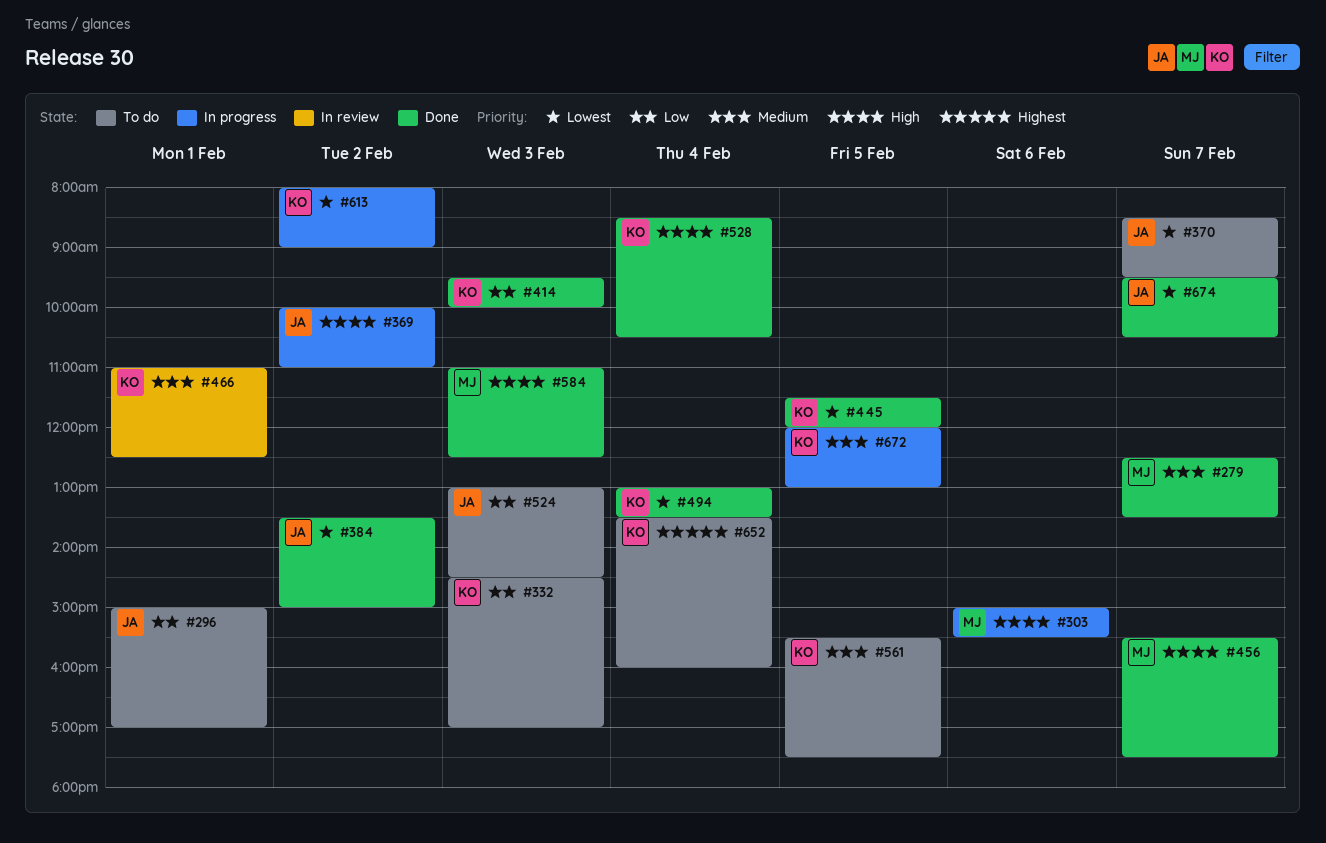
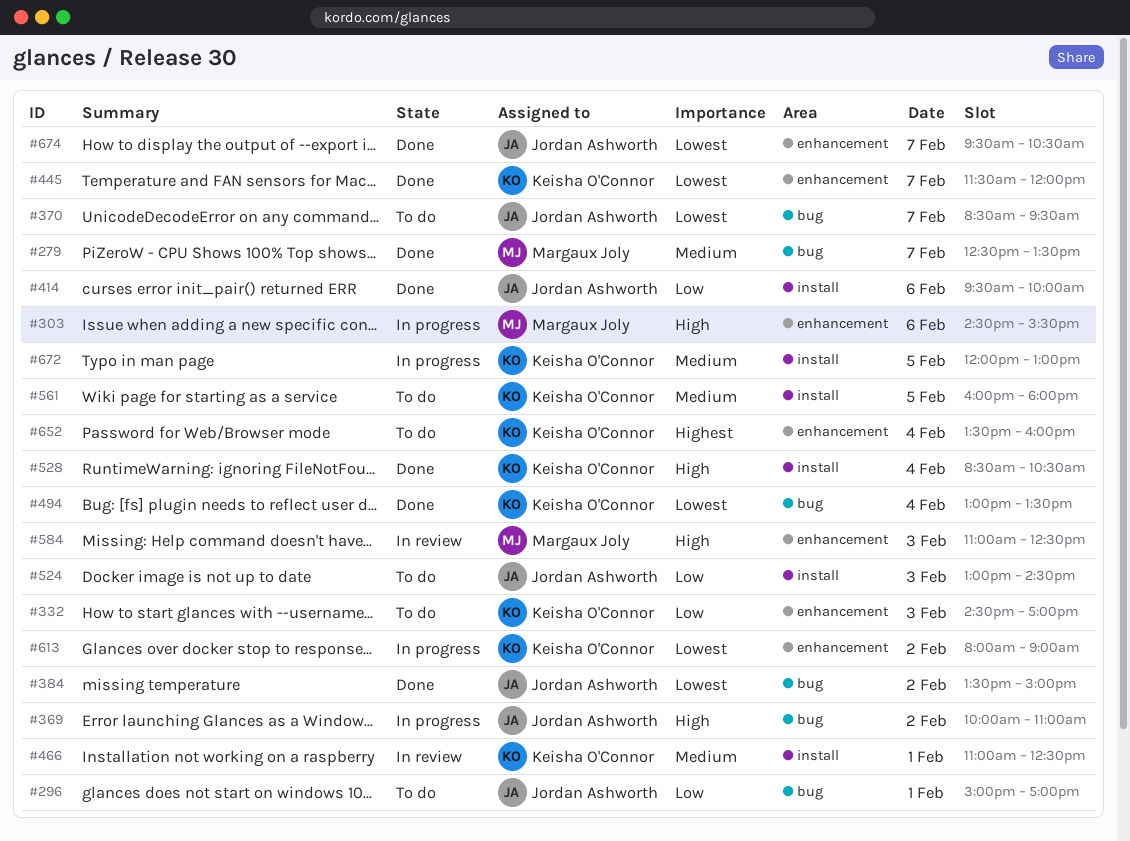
#303, begins: 15:00 -> 14:30
#414, owner: Keisha O'Connor -> Jordan Ashworth
#414, day: Feb 3 -> Feb 6
#445, day: Feb 5 -> Feb 7
#456: present -> none
#561, begins: 15:30 -> 16:00
#561, ends: 17:30 -> 18:00
#584, status: Done -> In review

